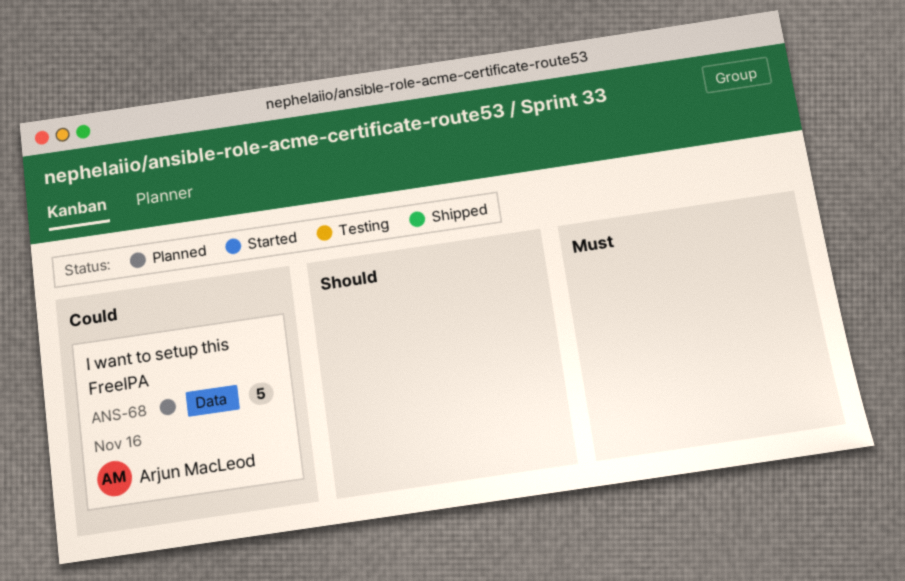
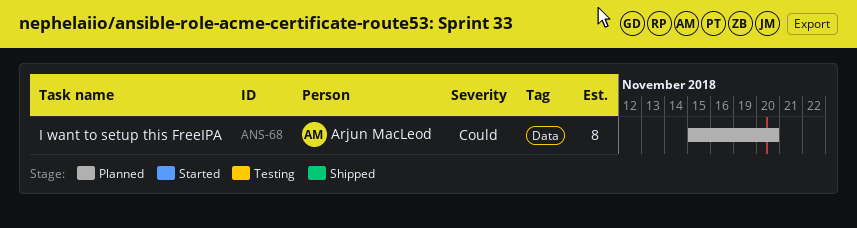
ANS-68, estimate: 5 -> 8
ANS-68, due: Nov 16 -> Nov 20

